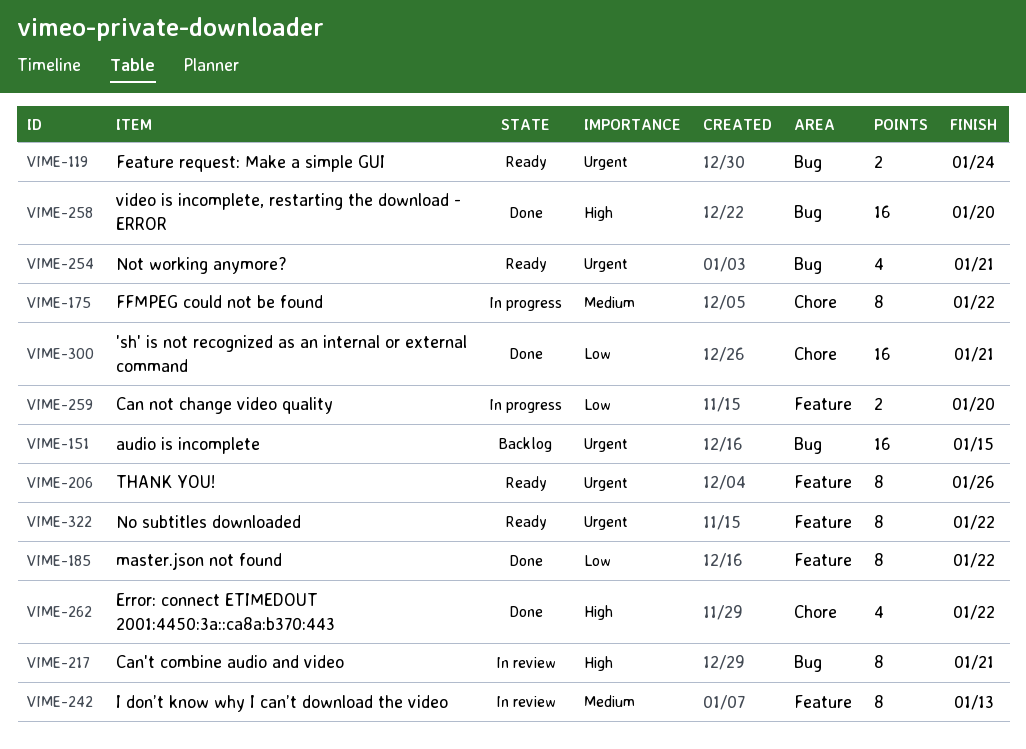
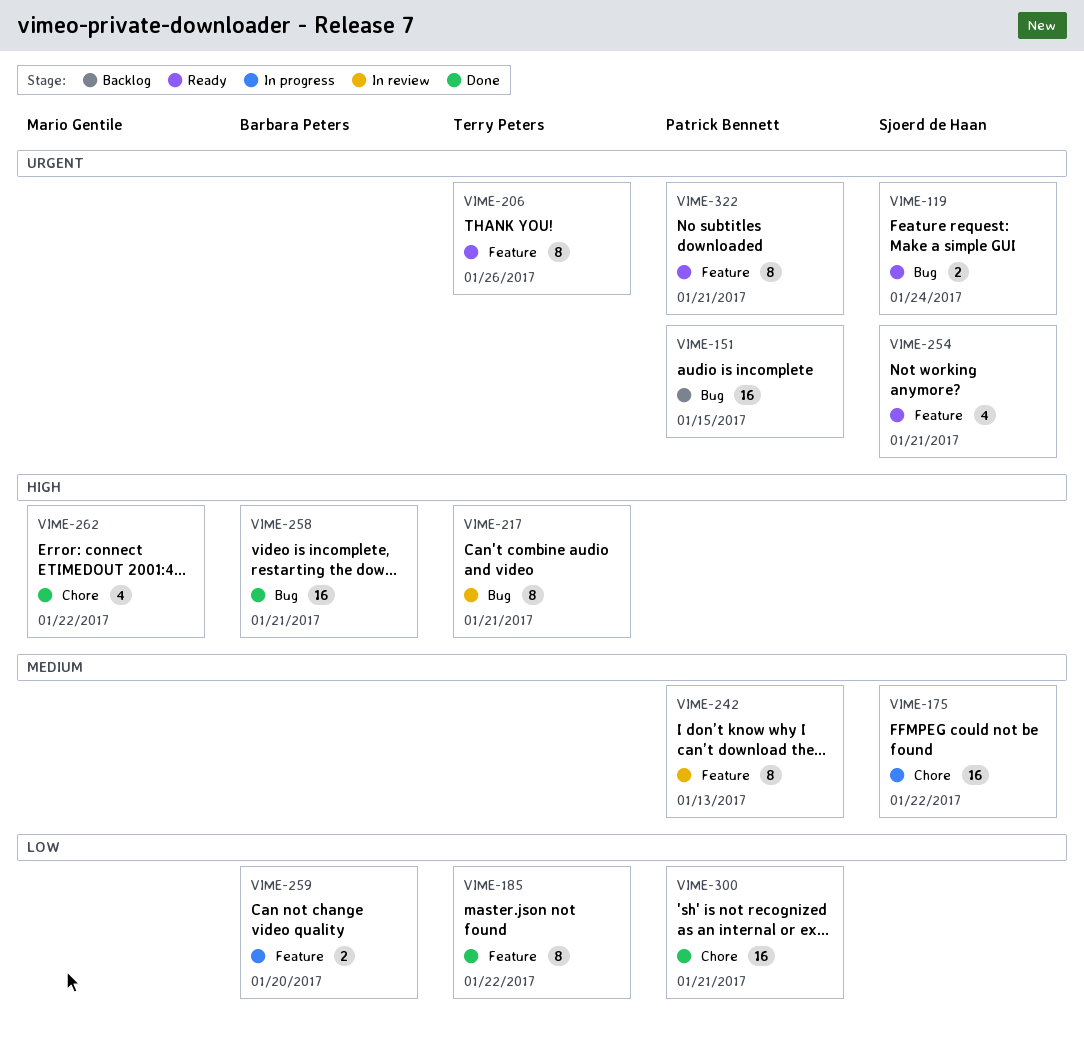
VIME-175, estimate: 8 -> 16
VIME-254, label: Bug -> Feature
VIME-258, due: Jan 20 -> Jan 21
VIME-322, due: Jan 22 -> Jan 21

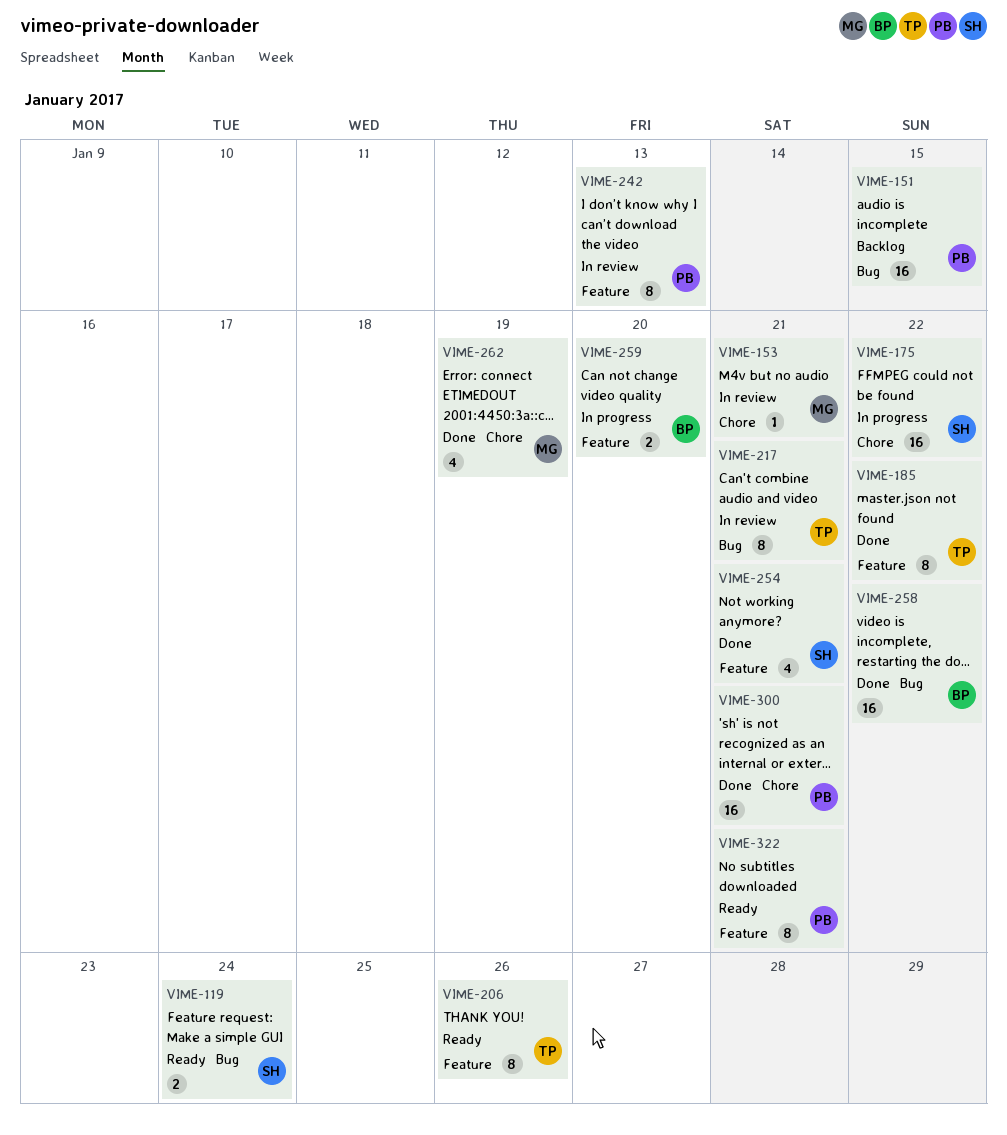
VIME-153: none -> present
VIME-254, status: Ready -> Done
VIME-258, due: Jan 21 -> Jan 22
VIME-262, due: Jan 22 -> Jan 19

